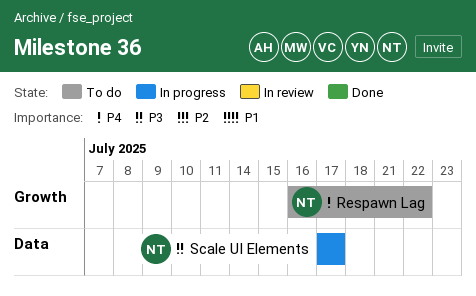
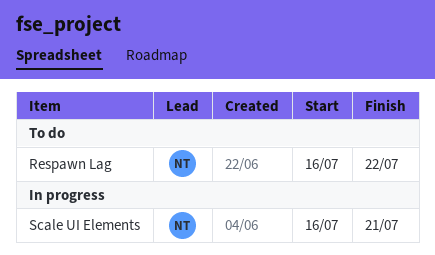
Scale UI Elements, start: Jul 17 -> Jul 16
Scale UI Elements, due: Jul 17 -> Jul 21

